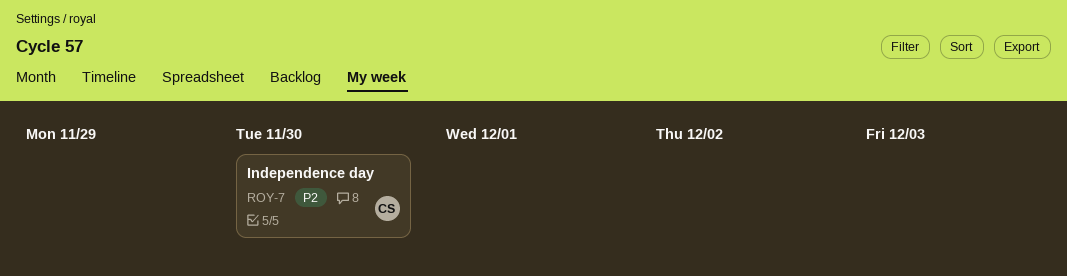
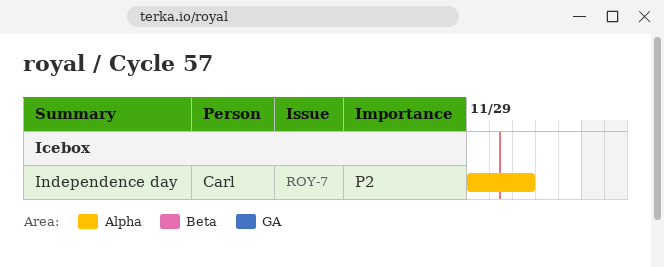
ROY-7, due: Nov 30 -> Dec 1

